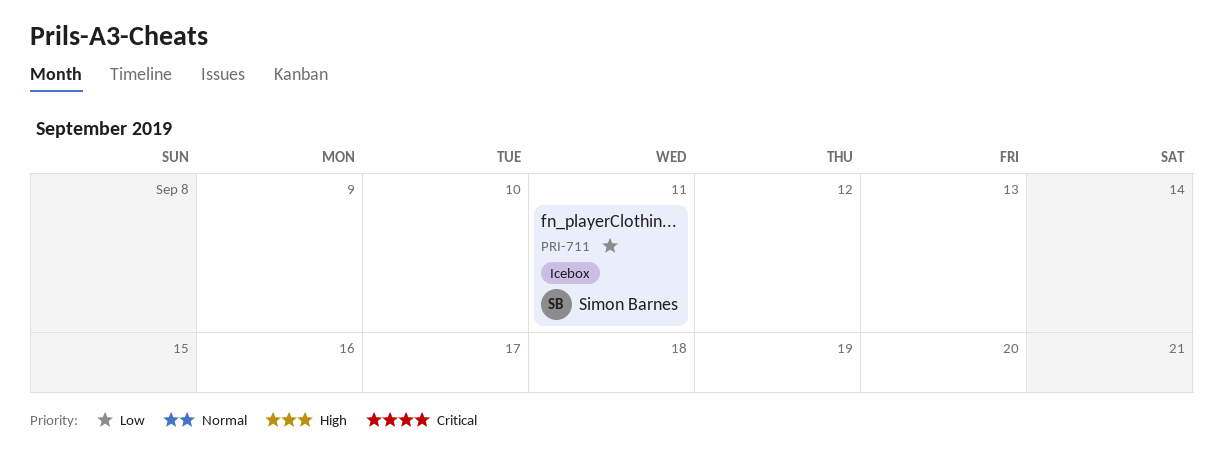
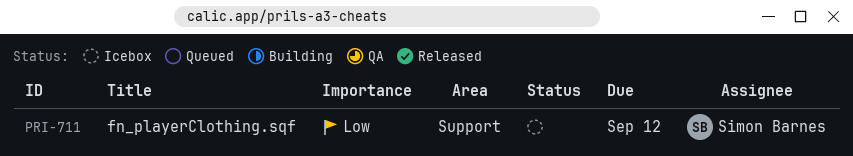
PRI-711, due: Sep 11 -> Sep 12

